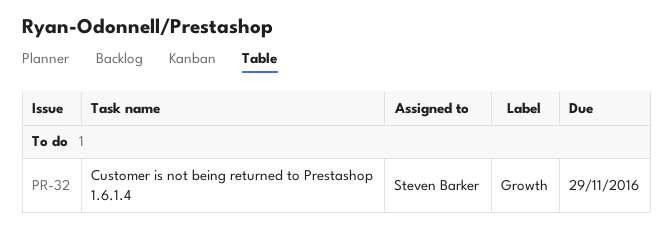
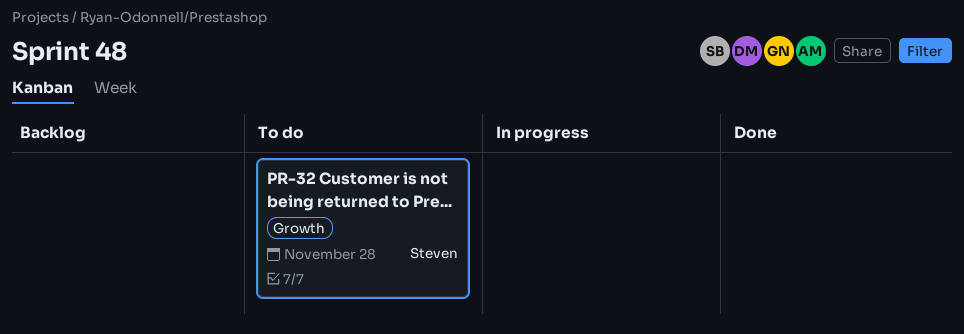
PR-32, due: Nov 29 -> Nov 28

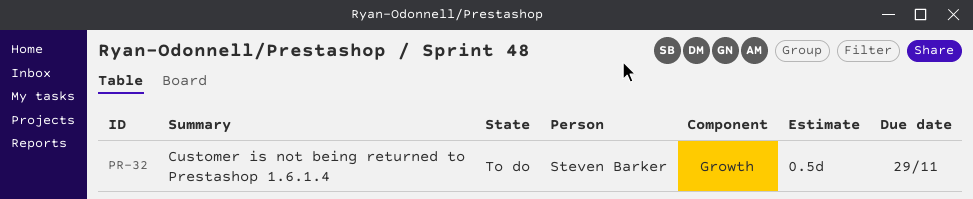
PR-32, due: Nov 28 -> Nov 29

